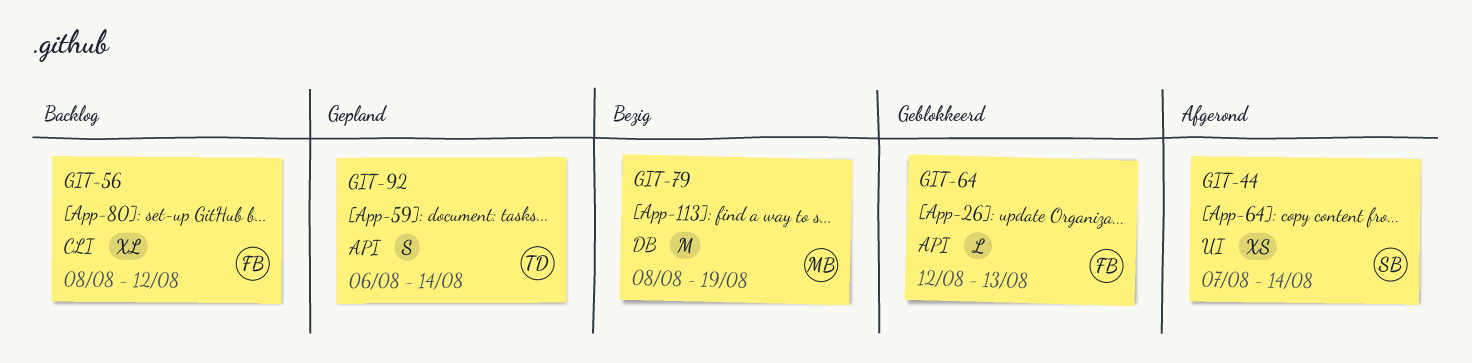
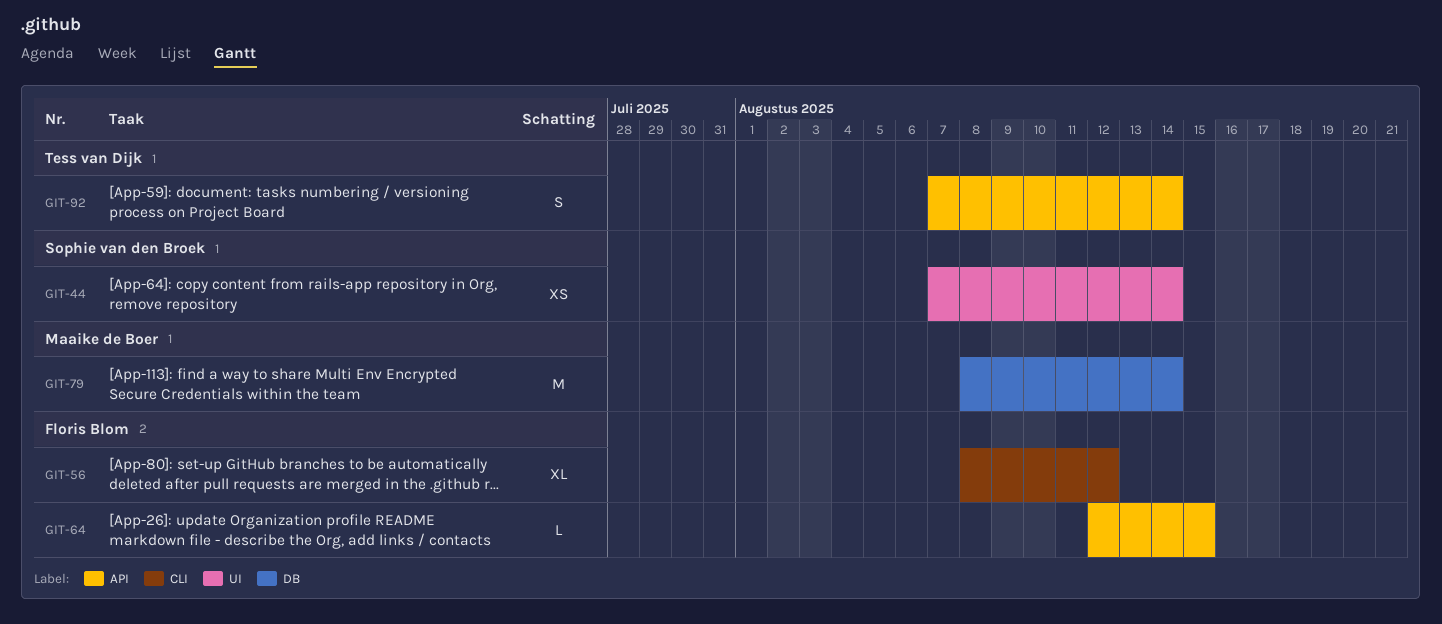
GIT-64, due: Aug 13 -> Aug 15
GIT-79, due: Aug 19 -> Aug 14
GIT-92, start: Aug 6 -> Aug 7

